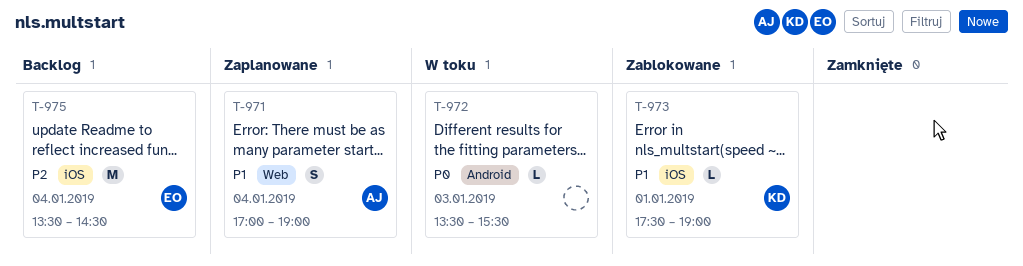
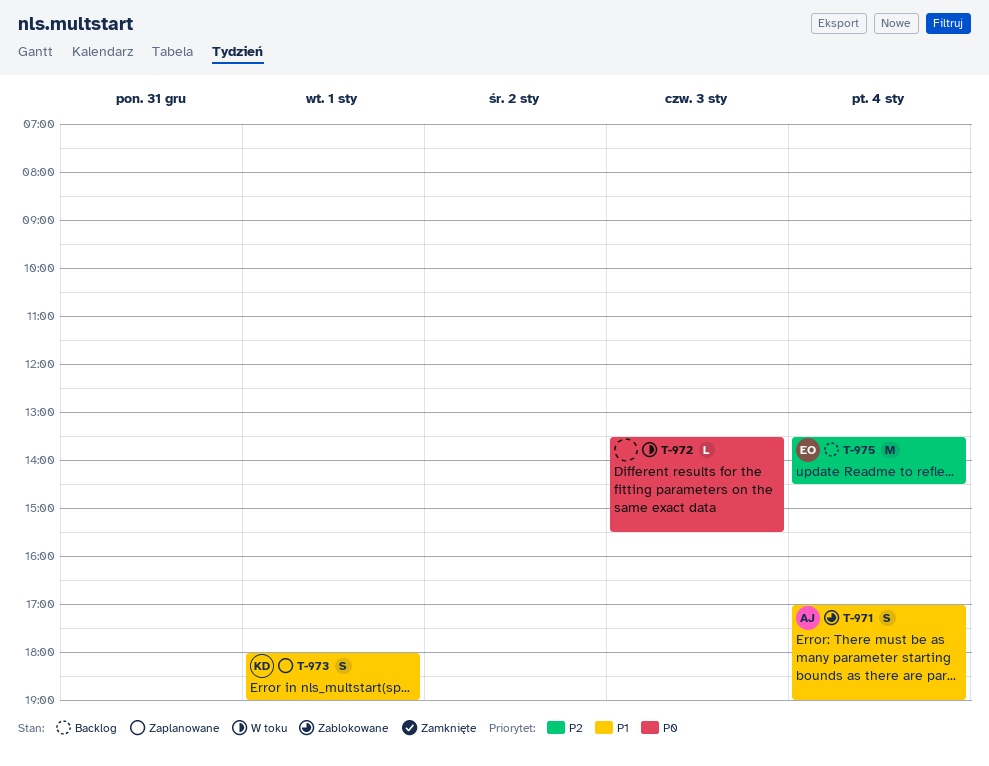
T-971, status: Zaplanowane -> Zablokowane
T-973, status: Zablokowane -> Zaplanowane
T-973, estimate: L -> S
T-973, begins: 17:30 -> 18:00

